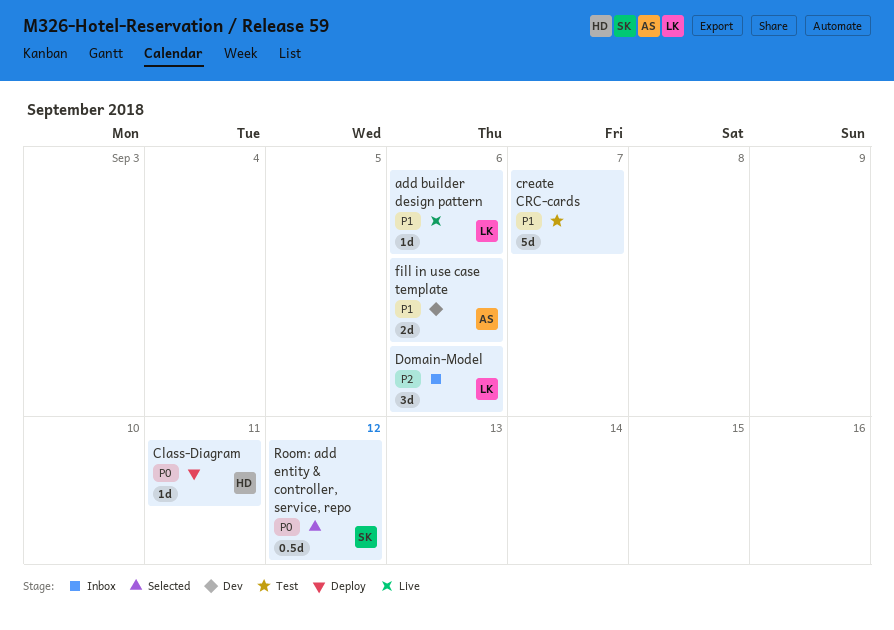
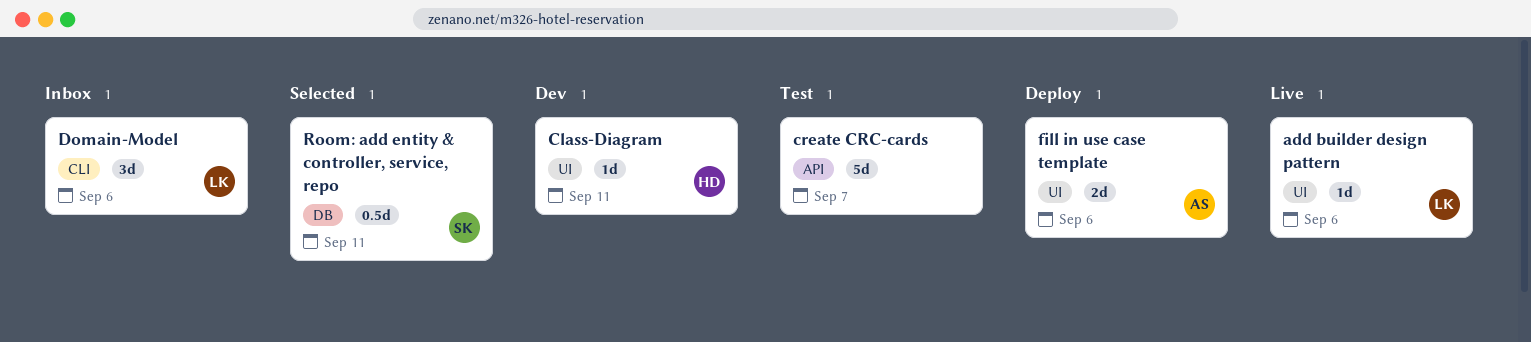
Class-Diagram, status: Deploy -> Dev
fill in use case template, status: Dev -> Deploy
Room: add entity & controller, service, repo, due: Sep 12 -> Sep 11

